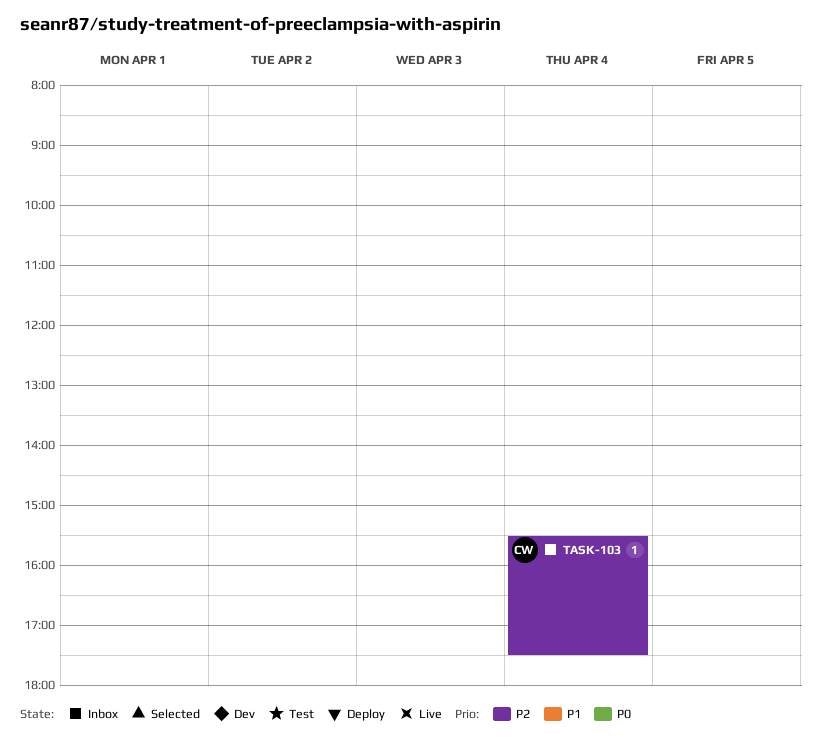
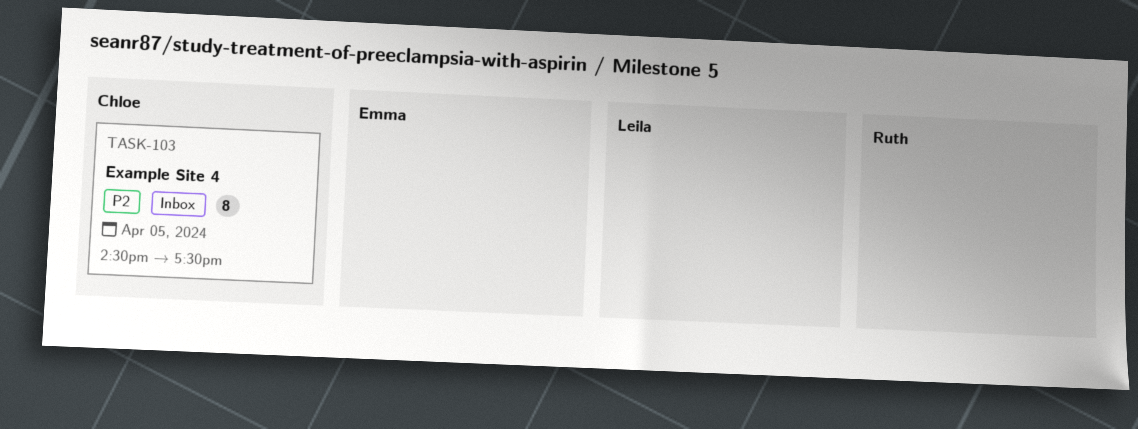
TASK-103, estimate: 1 -> 8
TASK-103, day: Apr 4 -> Apr 5
TASK-103, begins: 15:30 -> 14:30

